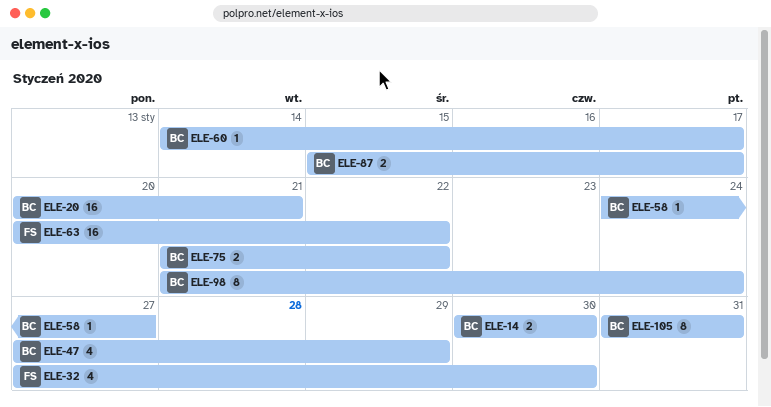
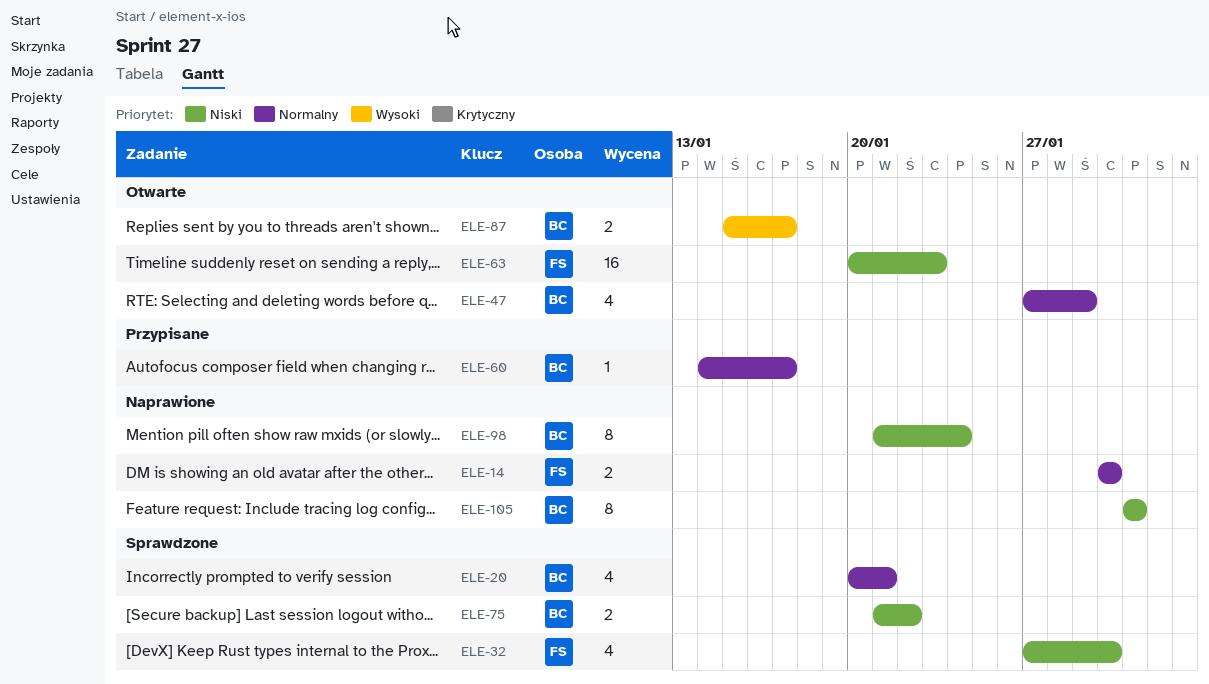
ELE-14, owner: BC -> FS
ELE-20, estimate: 16 -> 4
ELE-58: present -> none
ELE-63, due: Jan 22 -> Jan 23

